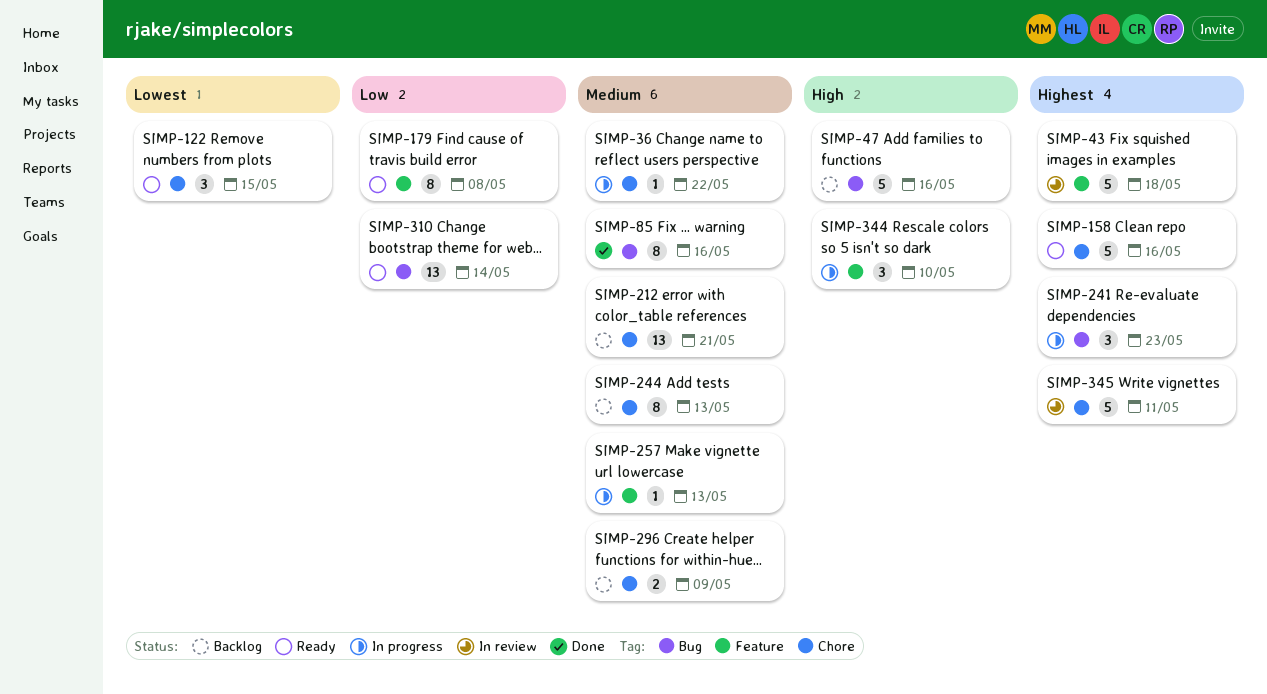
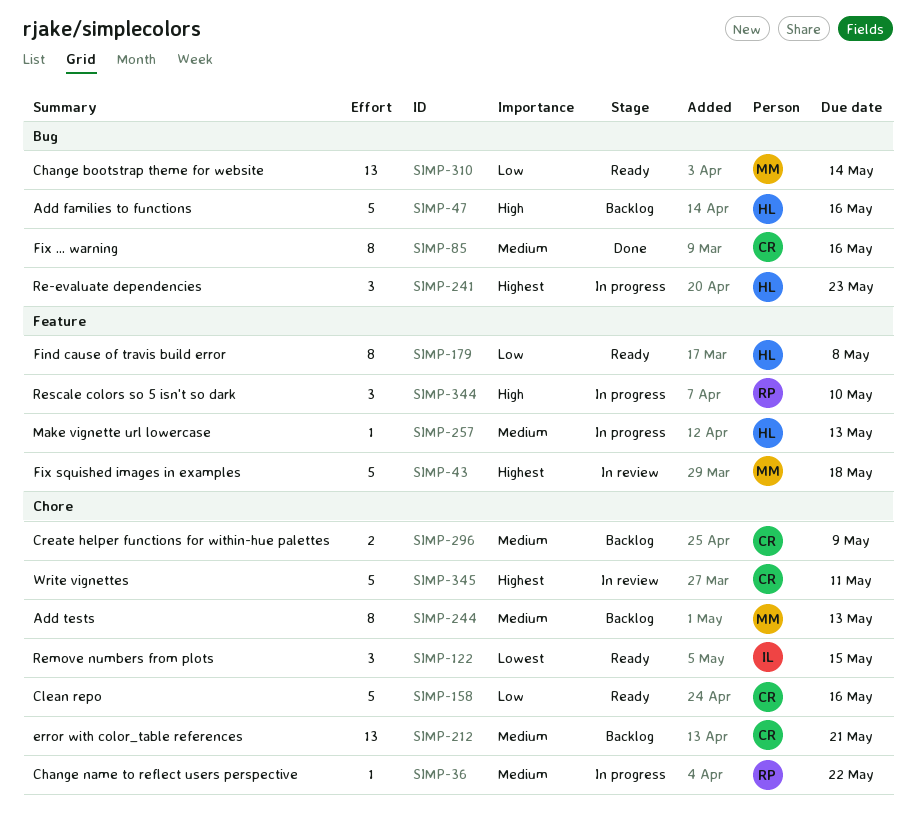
SIMP-158, priority: Highest -> Low

